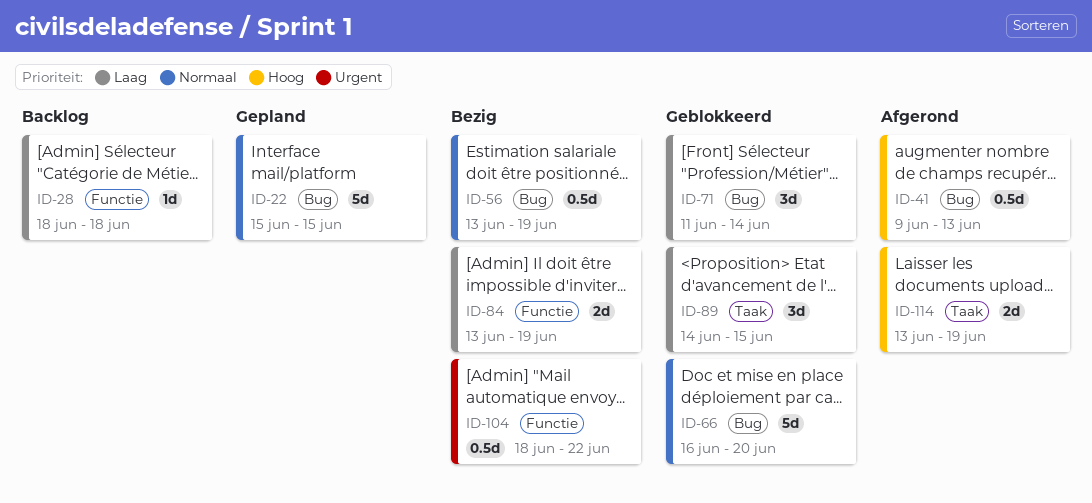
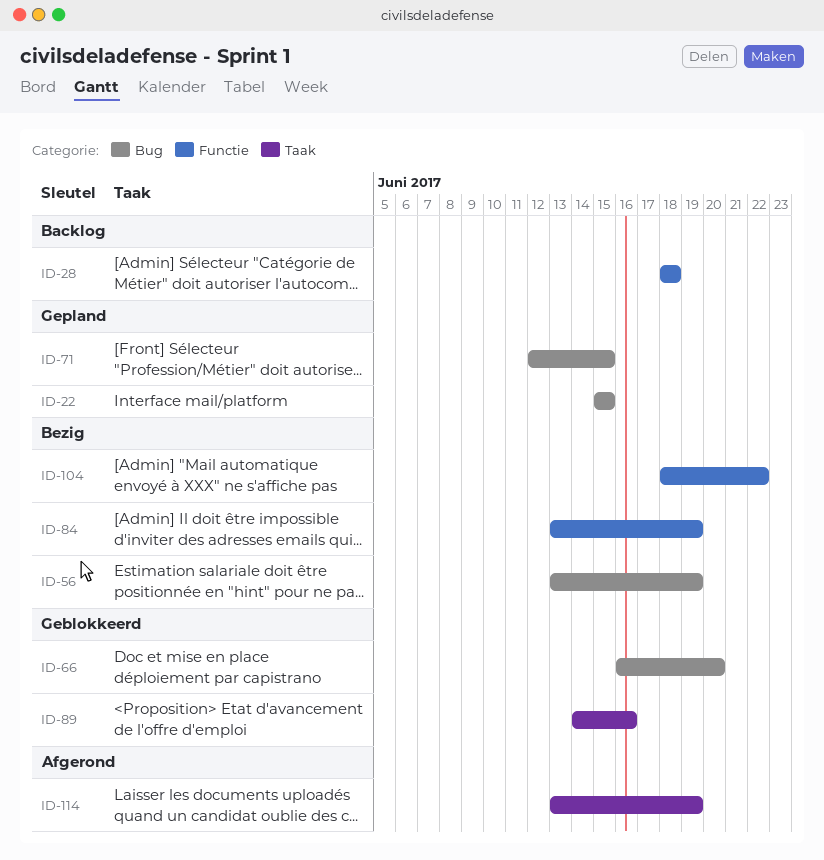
ID-41: present -> none
ID-71, status: Geblokkeerd -> Gepland
ID-71, start: Jun 11 -> Jun 12
ID-71, due: Jun 14 -> Jun 15
ID-89, due: Jun 15 -> Jun 16

